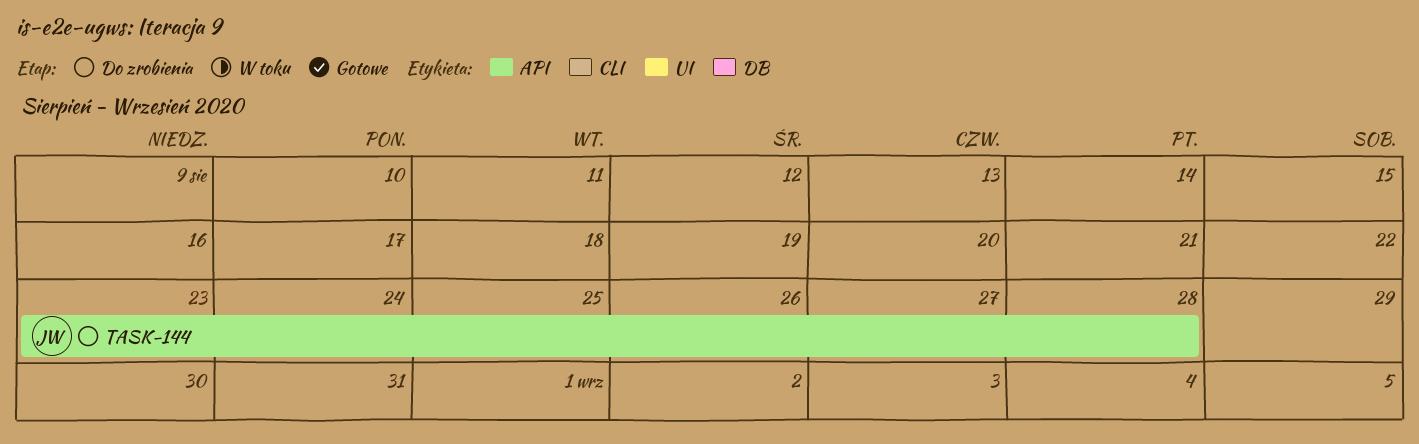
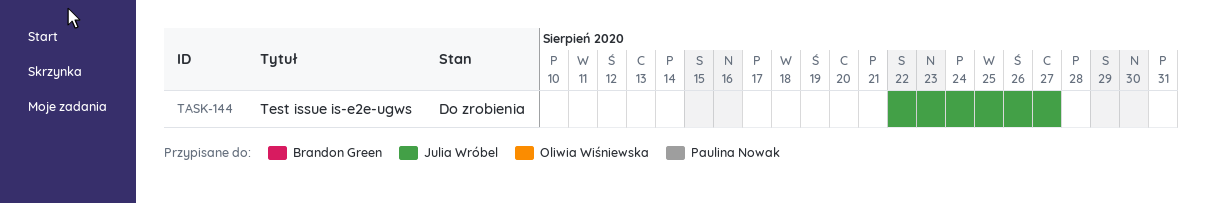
TASK-144, start: Aug 23 -> Aug 22
TASK-144, due: Aug 28 -> Aug 27

